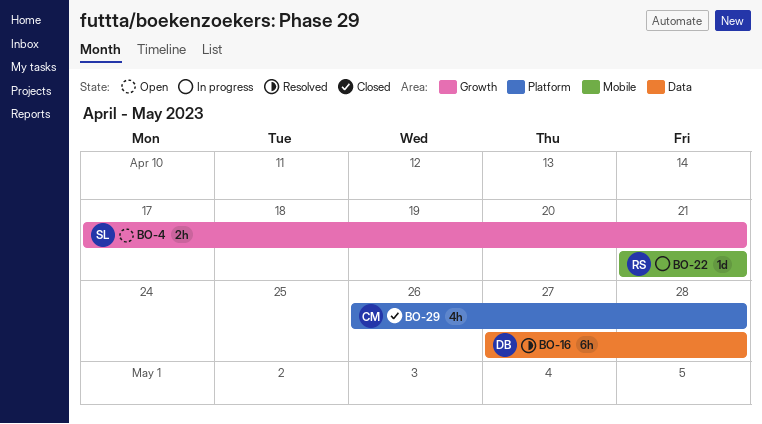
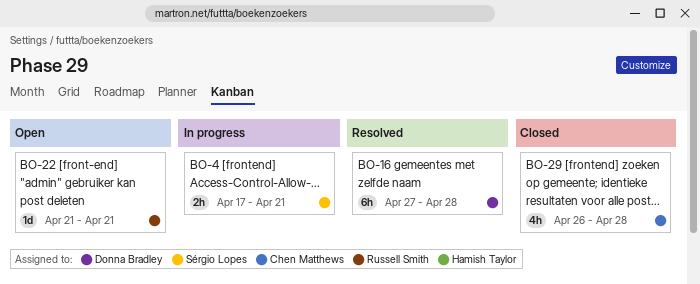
BO-4, status: Open -> In progress
BO-22, status: In progress -> Open

